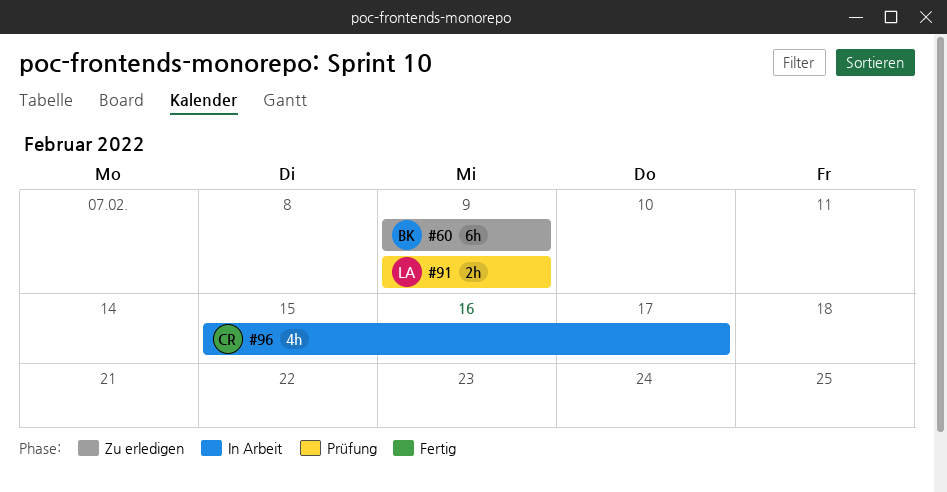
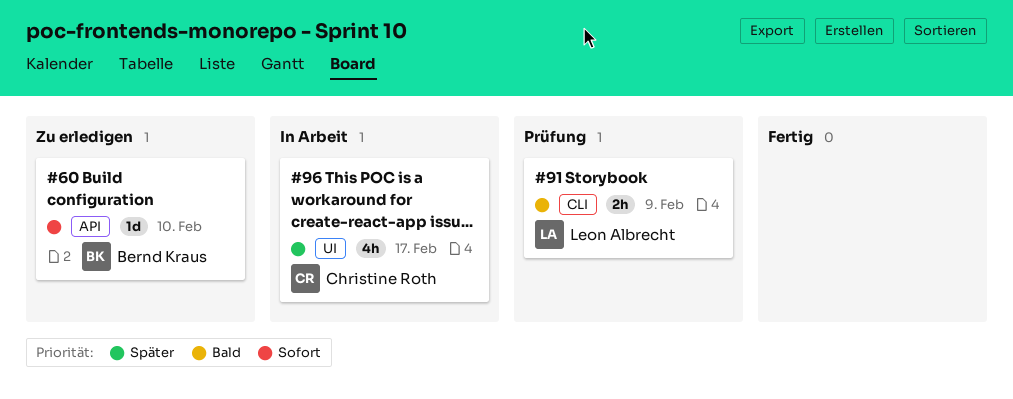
#60, estimate: 6h -> 1d
#60, due: Feb 9 -> Feb 10

